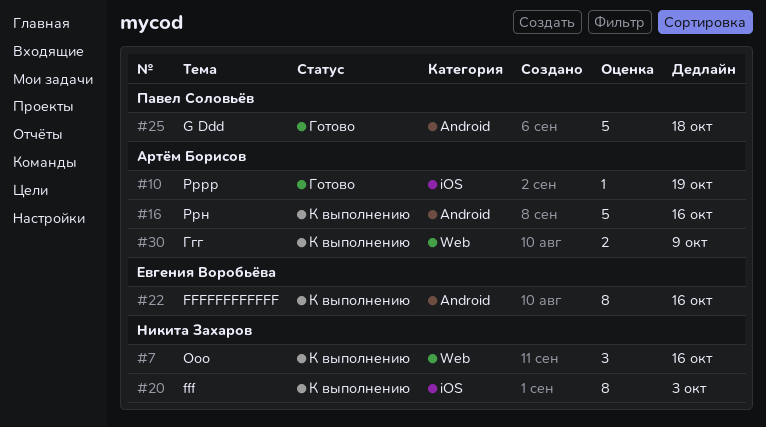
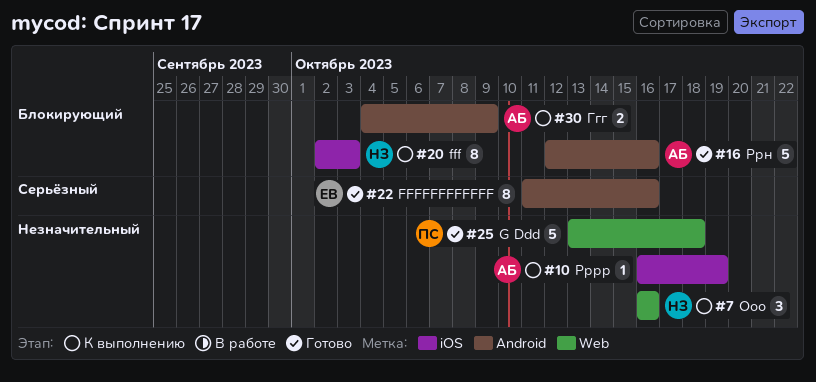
#10, status: Готово -> К выполнению
#16, status: К выполнению -> Готово
#22, status: К выполнению -> Готово
#25, label: Android -> Web
#30, label: Web -> Android

